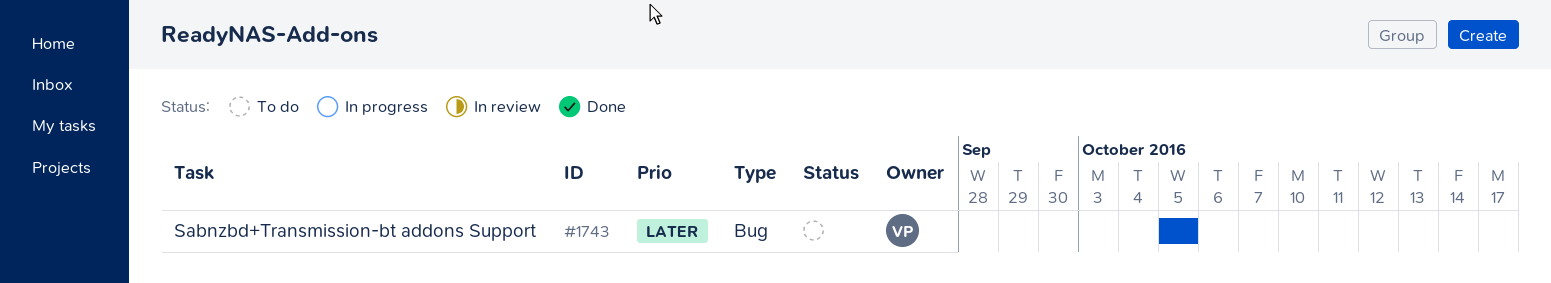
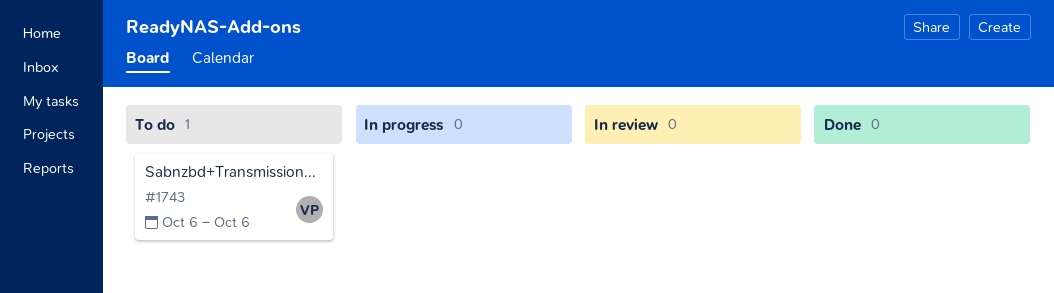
#1743, start: Oct 5 -> Oct 6
#1743, due: Oct 5 -> Oct 6

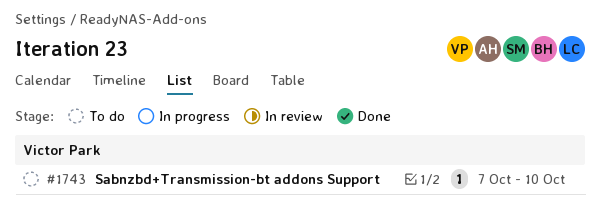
#1743, start: Oct 6 -> Oct 7
#1743, due: Oct 6 -> Oct 10

